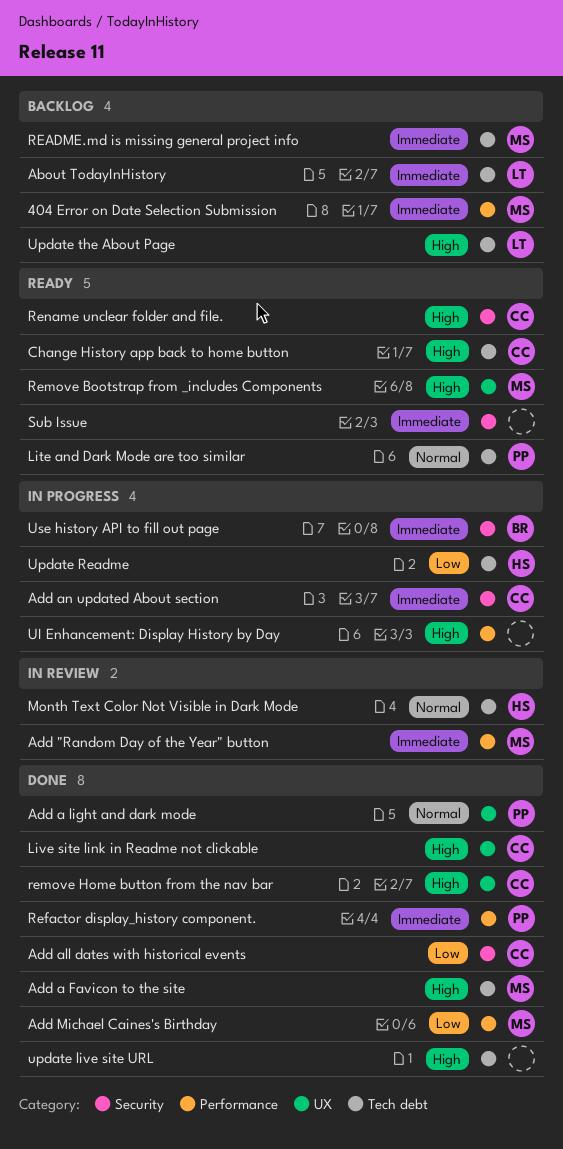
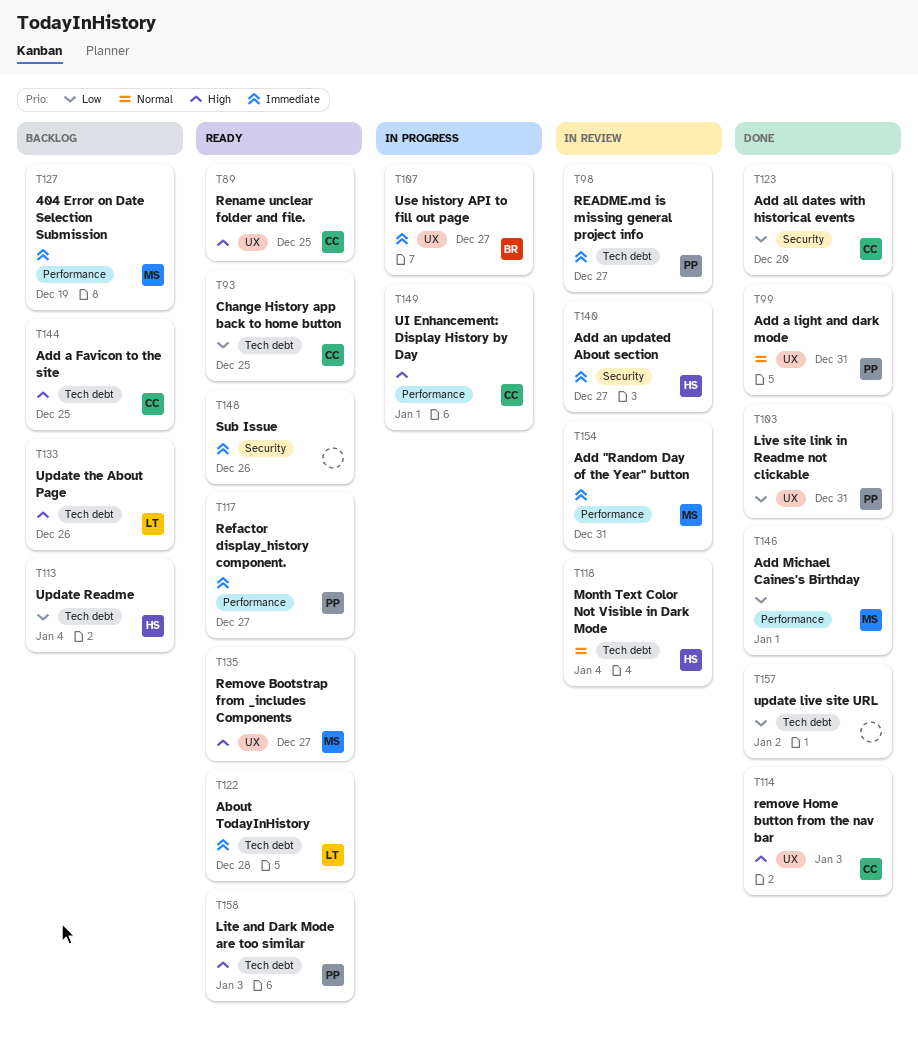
About TodayInHistory, status: Backlog -> Ready
Add a Favicon to the site, status: Done -> Backlog
Add a Favicon to the site, owner: MS -> CC
Add an updated About section, status: In progress -> In review
Add an updated About section, owner: CC -> HS
Change History app back to home button, priority: High -> Low
Lite and Dark Mode are too similar, priority: Normal -> High
Live site link in Readme not clickable, owner: CC -> PP
Live site link in Readme not clickable, priority: High -> Low
README.md is missing general project info, status: Backlog -> In review
README.md is missing general project info, owner: MS -> PP
Refactor display_history component., status: Done -> Ready
Rename unclear folder and file., label: Security -> UX
UI Enhancement: Display History by Day, owner: none -> CC
update live site URL, priority: High -> Low
Update Readme, status: In progress -> Backlog
Use history API to fill out page, label: Security -> UX

